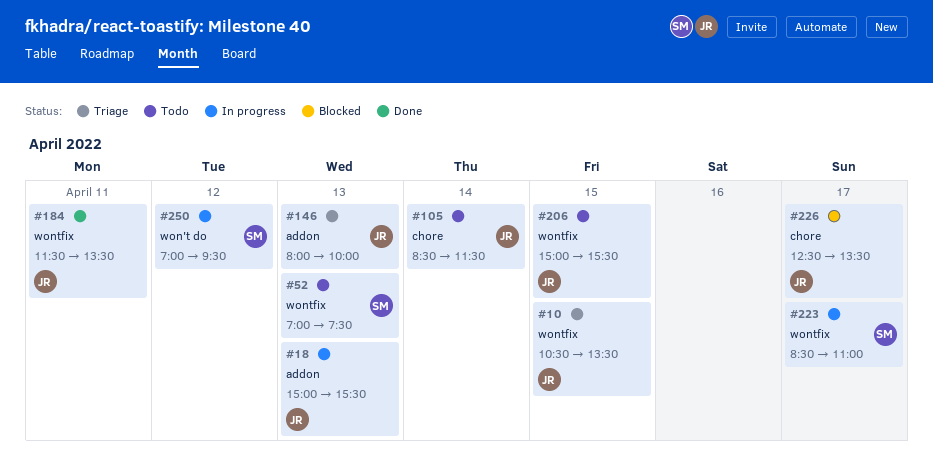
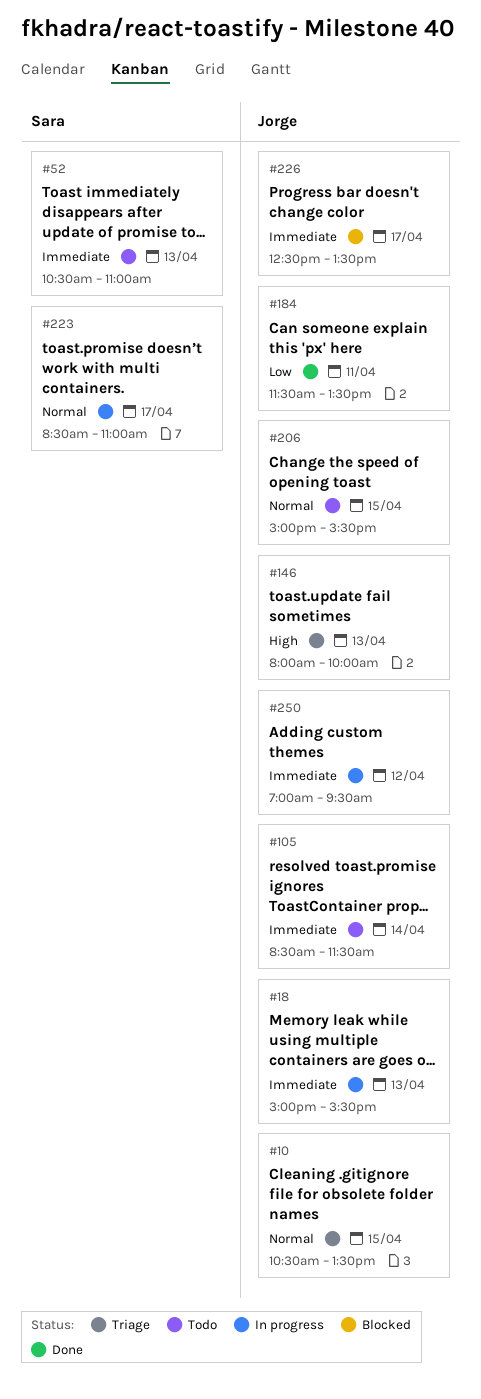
#52, begins: 07:00 -> 10:30
#52, ends: 07:30 -> 11:00
#250, owner: Sara -> Jorge

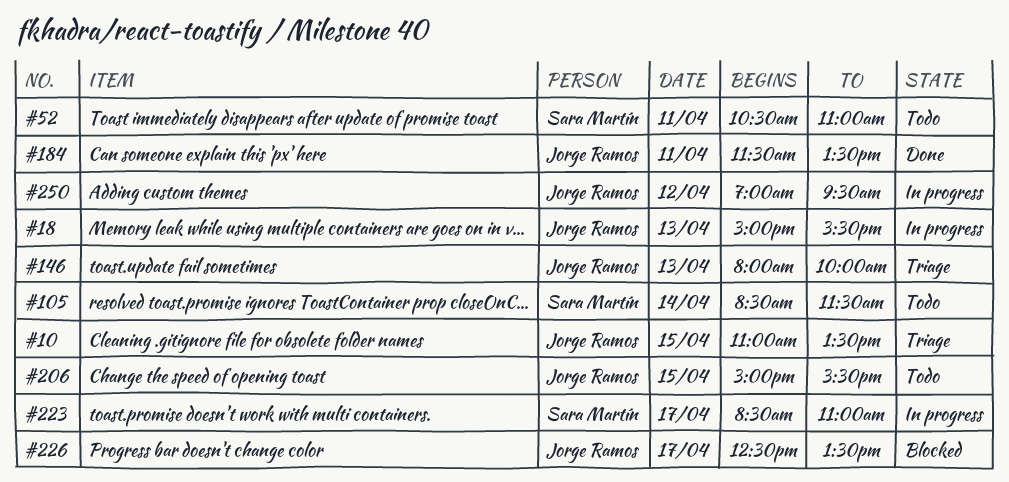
#10, begins: 10:30 -> 11:00
#52, day: Apr 13 -> Apr 11
#105, owner: Jorge Ramos -> Sara Martín

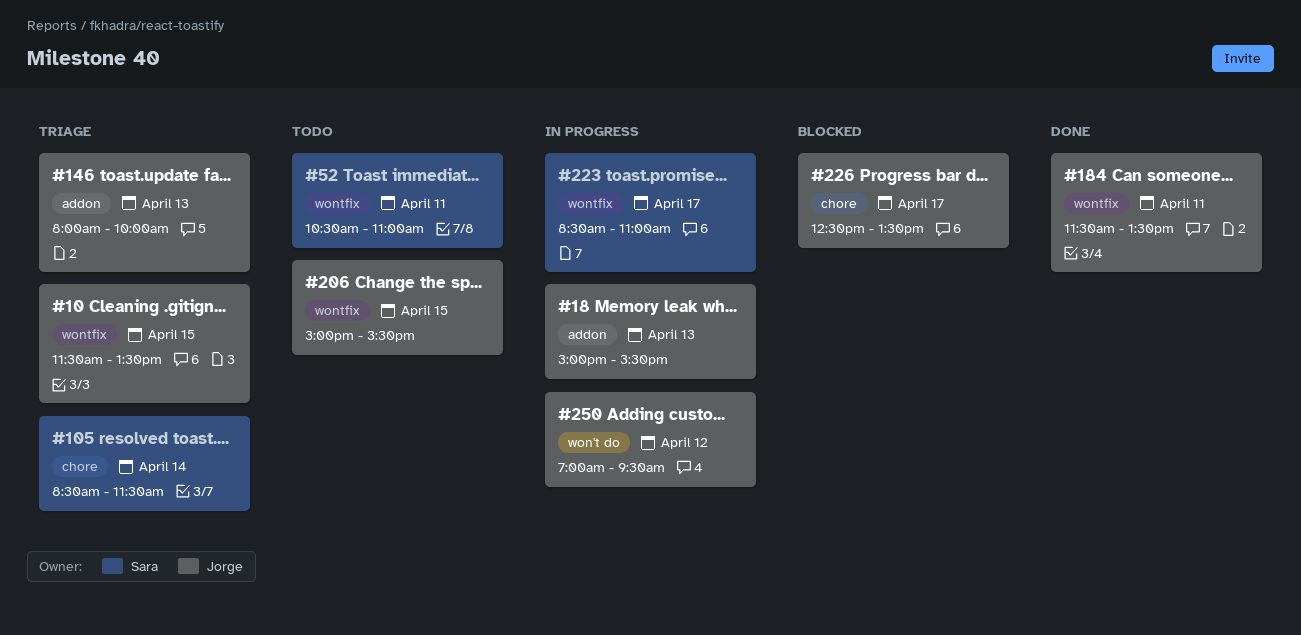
#10, begins: 11:00 -> 11:30
#105, status: Todo -> Triage

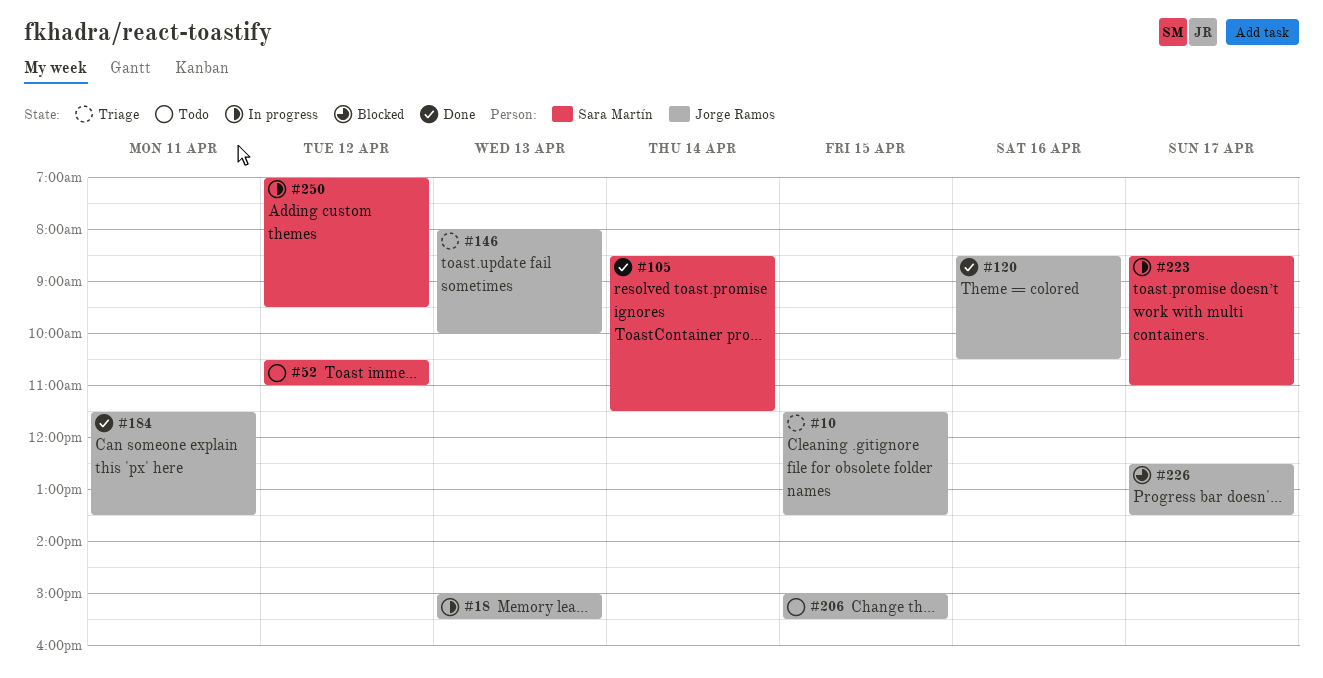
#52, day: Apr 11 -> Apr 12
#105, status: Triage -> Done
#120: none -> present
#250, owner: Jorge Ramos -> Sara Martín

